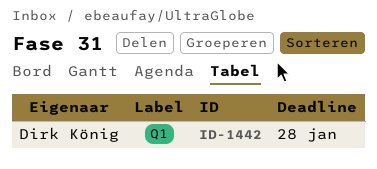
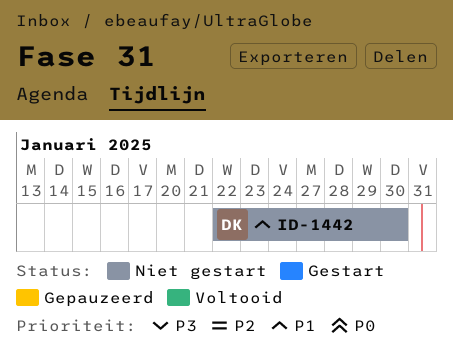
ID-1442, due: Jan 28 -> Jan 30

